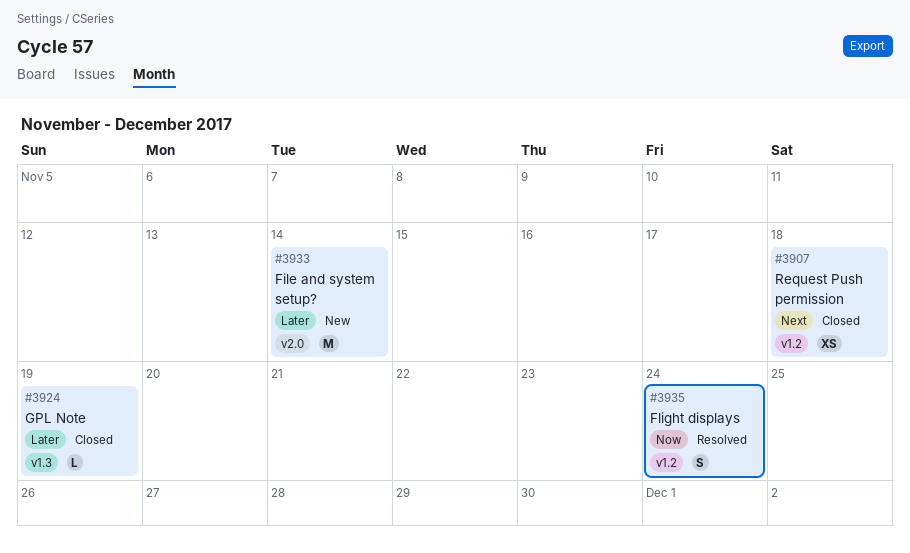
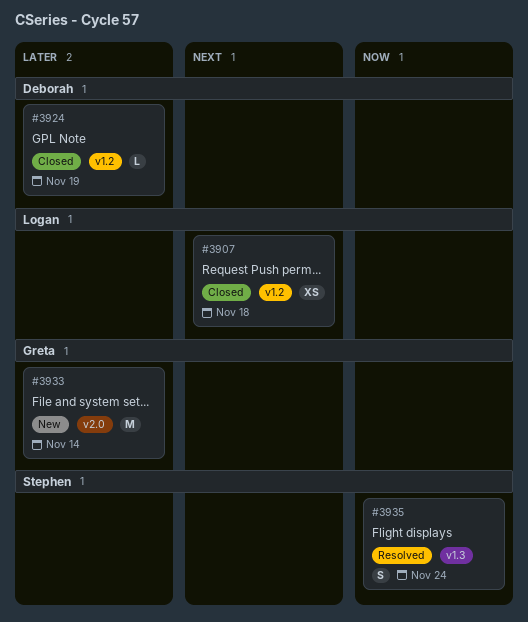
#3924, label: v1.3 -> v1.2
#3935, label: v1.2 -> v1.3

